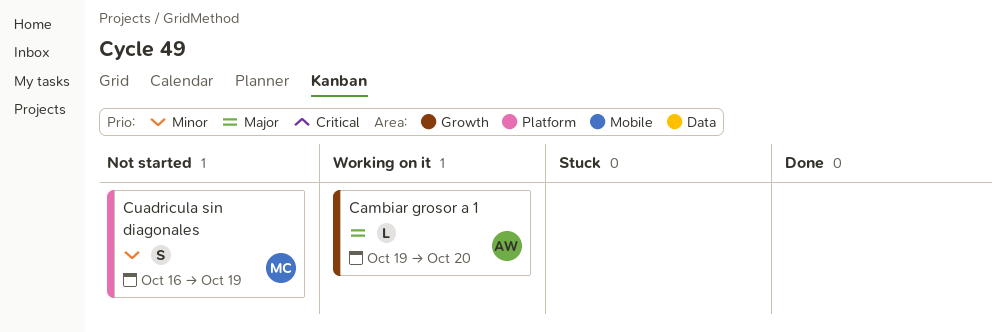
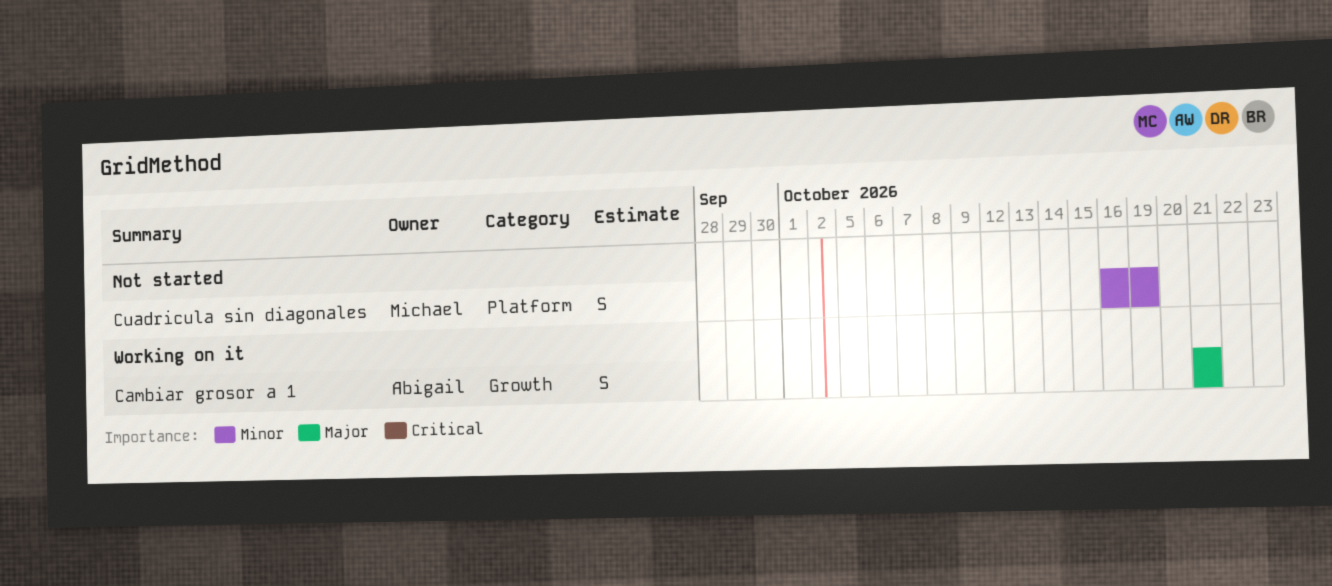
Cambiar grosor a 1, estimate: L -> S
Cambiar grosor a 1, start: Oct 19 -> Oct 21
Cambiar grosor a 1, due: Oct 20 -> Oct 21

